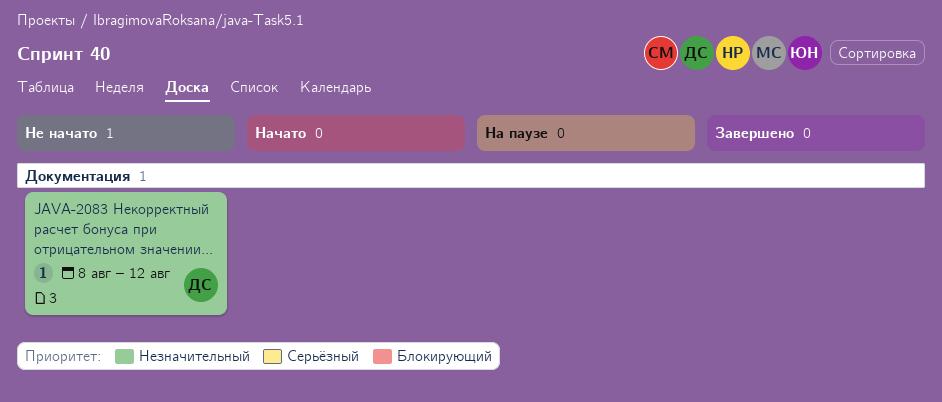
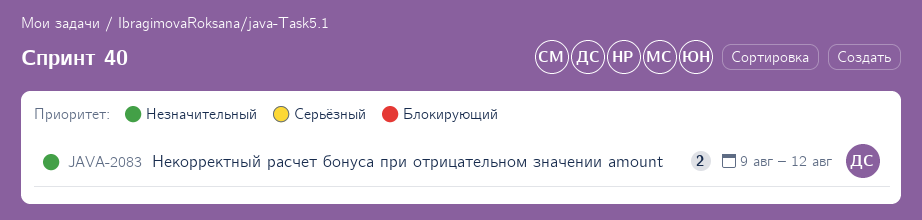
JAVA-2083, estimate: 1 -> 2
JAVA-2083, start: Aug 8 -> Aug 9

